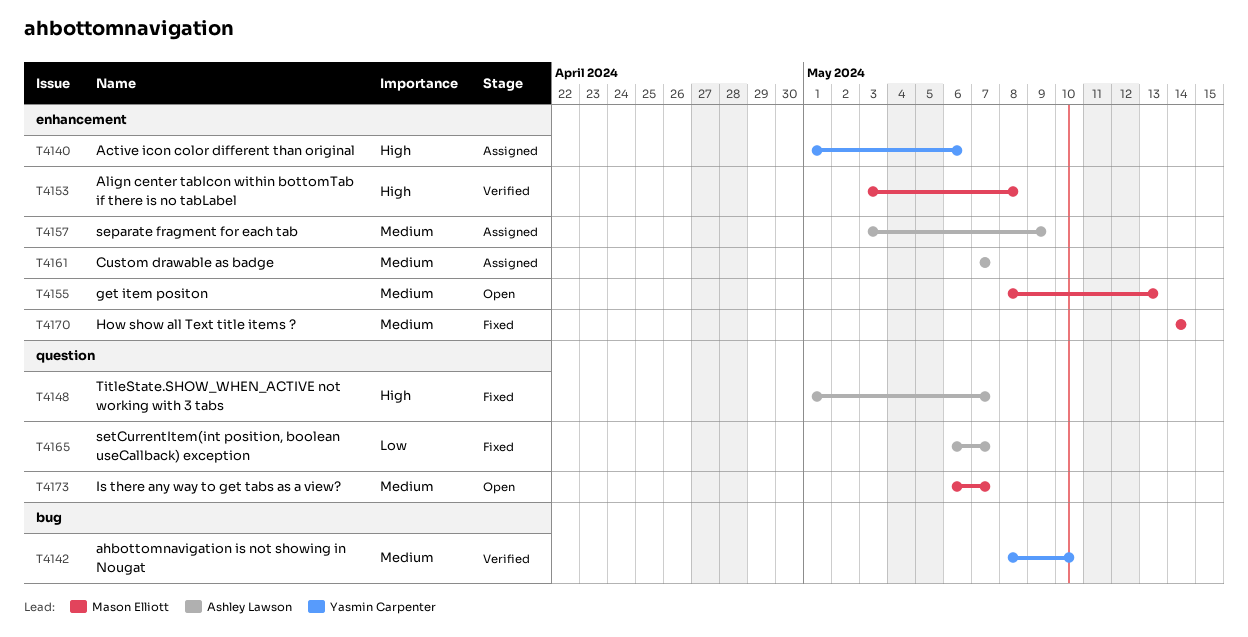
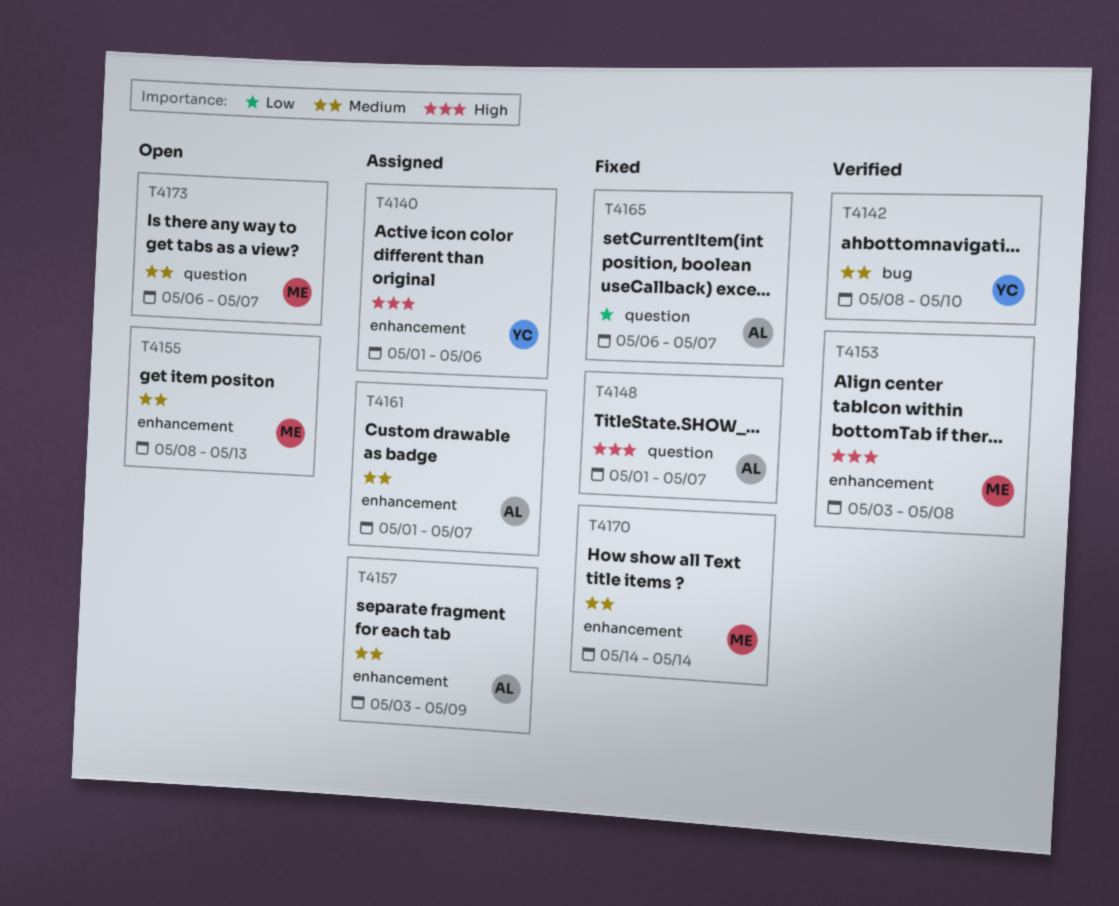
T4161, start: May 7 -> May 1

